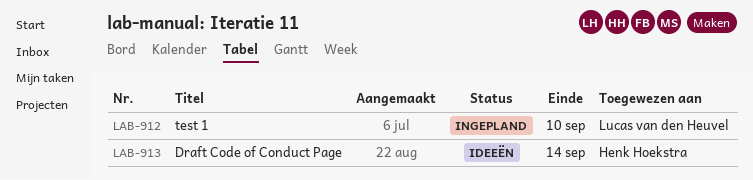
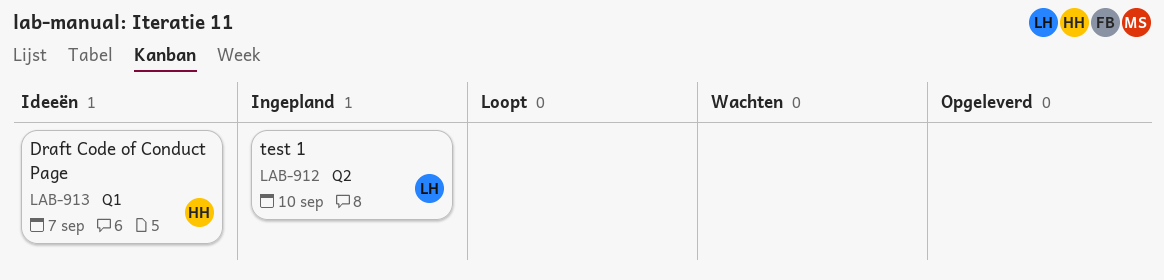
LAB-913, due: Sep 14 -> Sep 7

